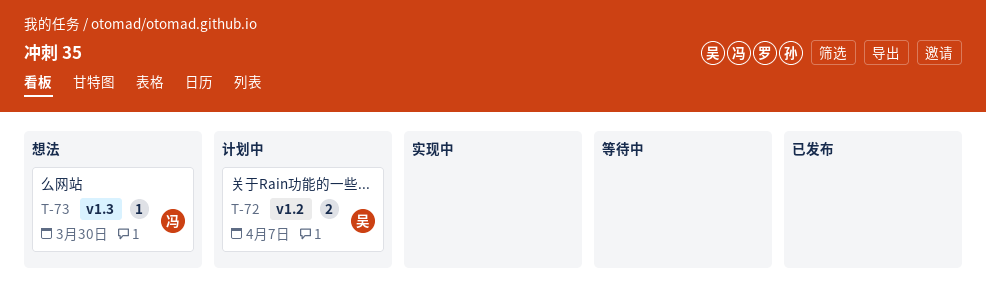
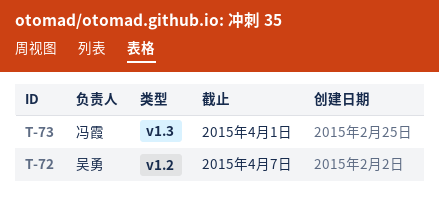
T-73, due: Mar 30 -> Apr 1

